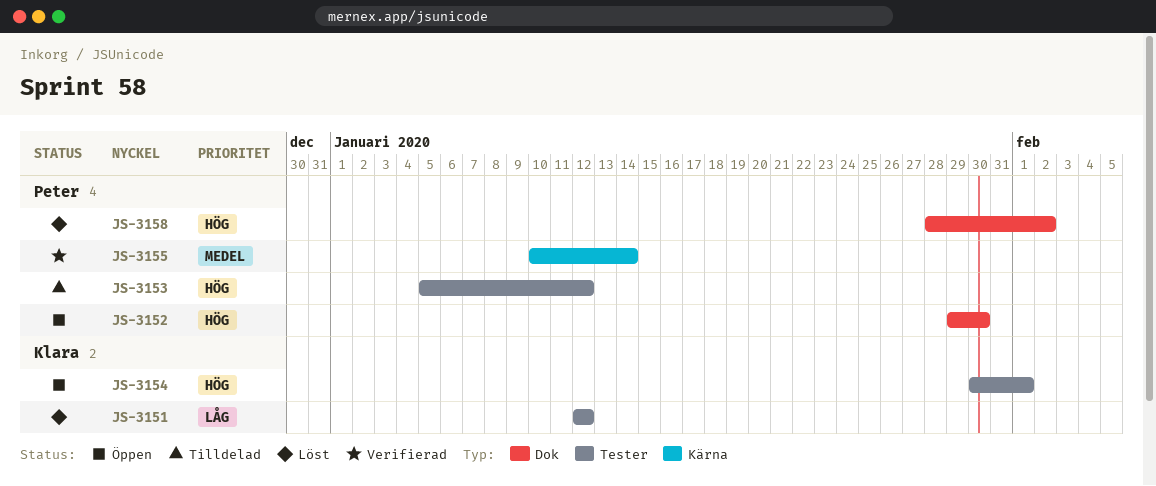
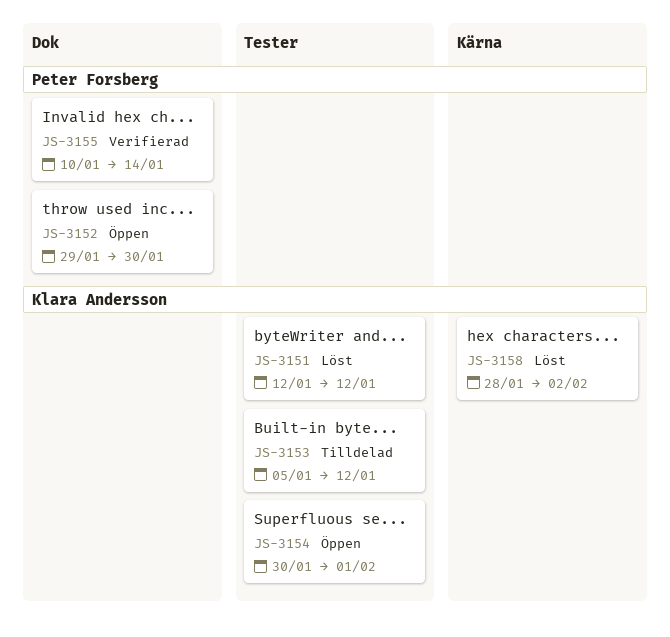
JS-3153, owner: Peter Forsberg -> Klara Andersson
JS-3155, label: Kärna -> Dok
JS-3158, owner: Peter Forsberg -> Klara Andersson
JS-3158, label: Dok -> Kärna

